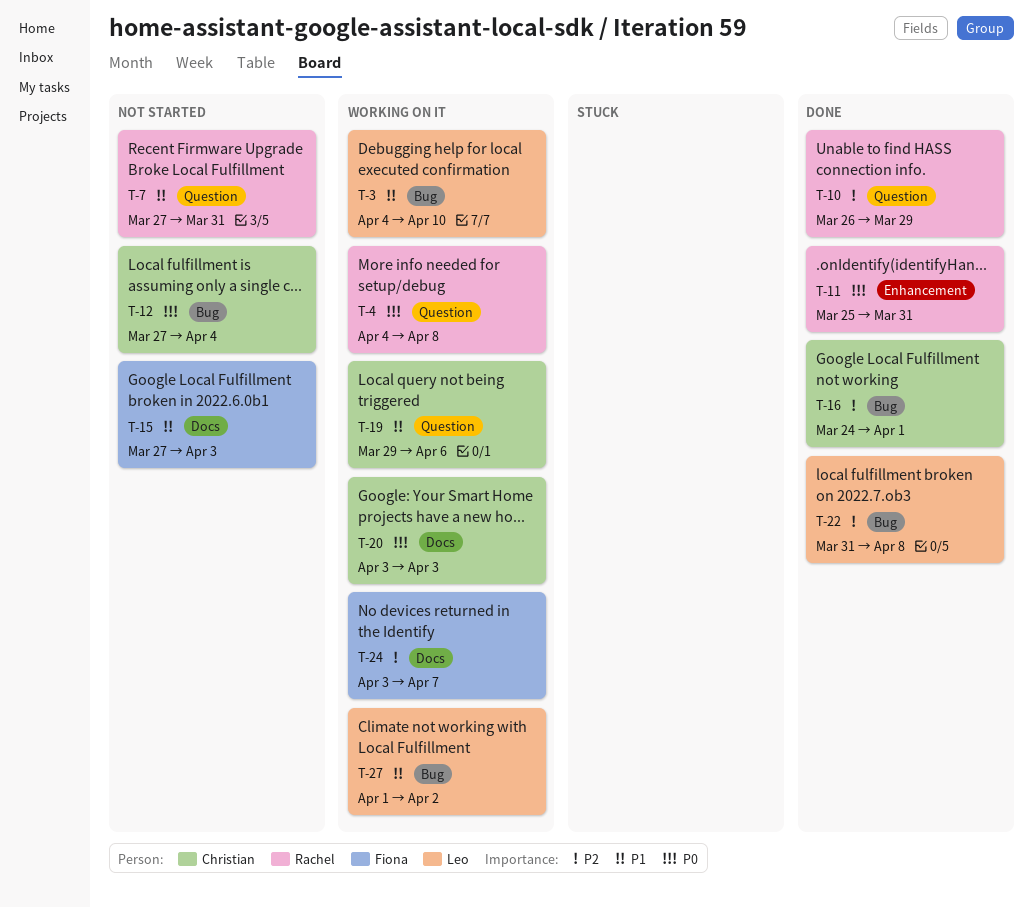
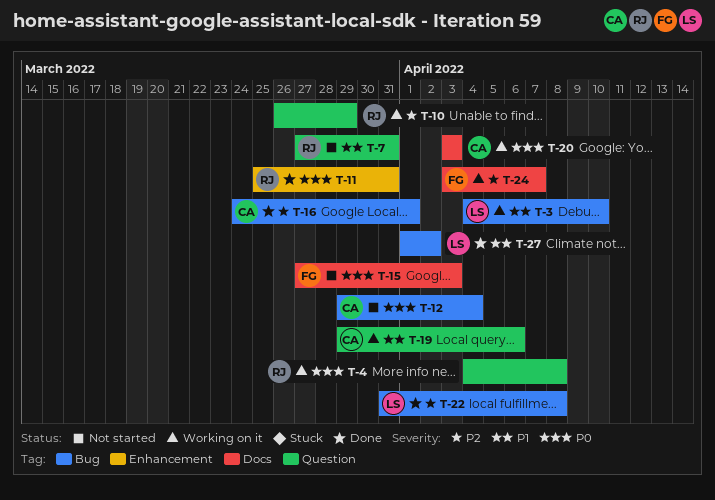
T-10, status: Done -> Working on it
T-12, start: Mar 27 -> Mar 29
T-15, priority: P1 -> P0
T-27, status: Working on it -> Done

